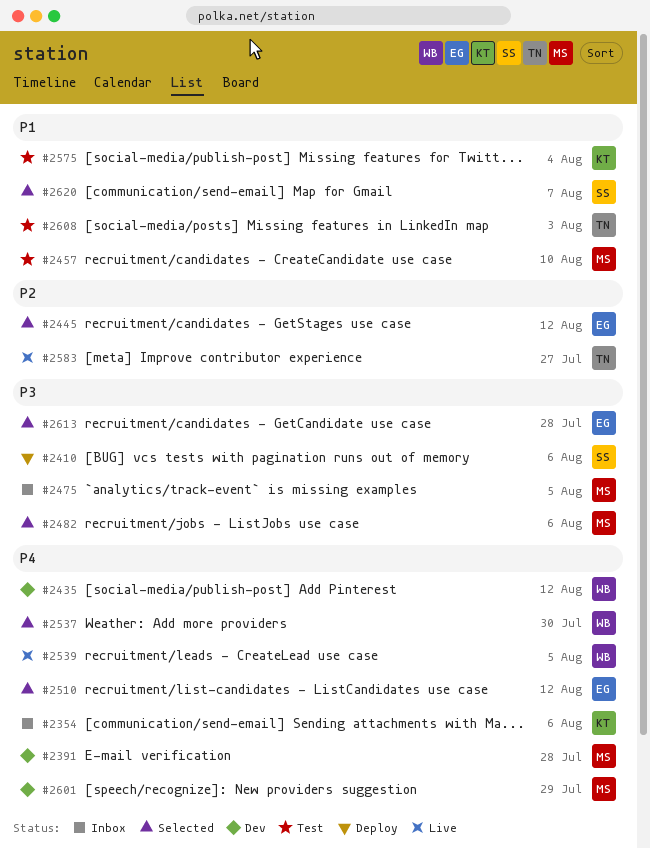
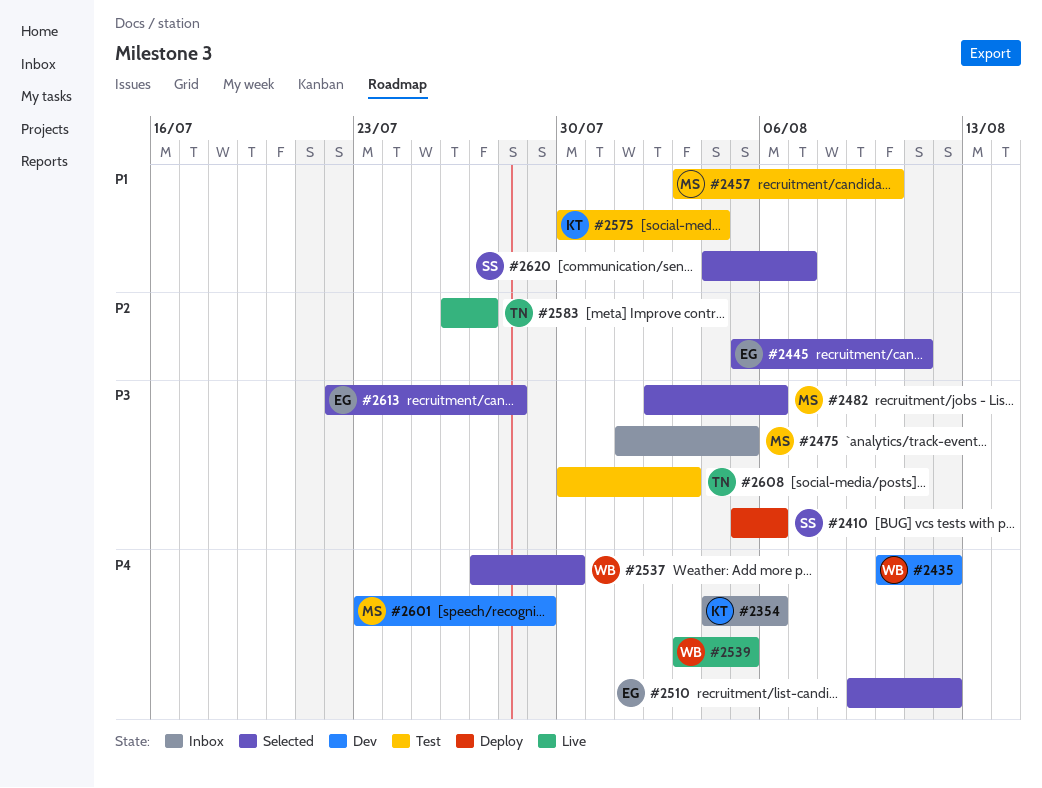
#2391: present -> none
#2445, due: Aug 12 -> Aug 11
#2608, priority: P1 -> P3

